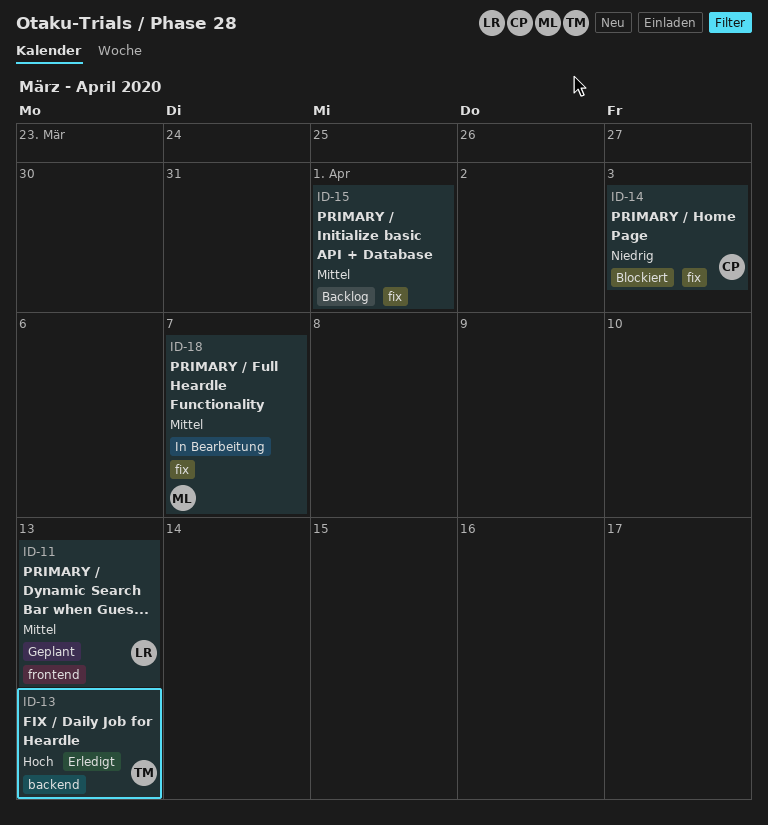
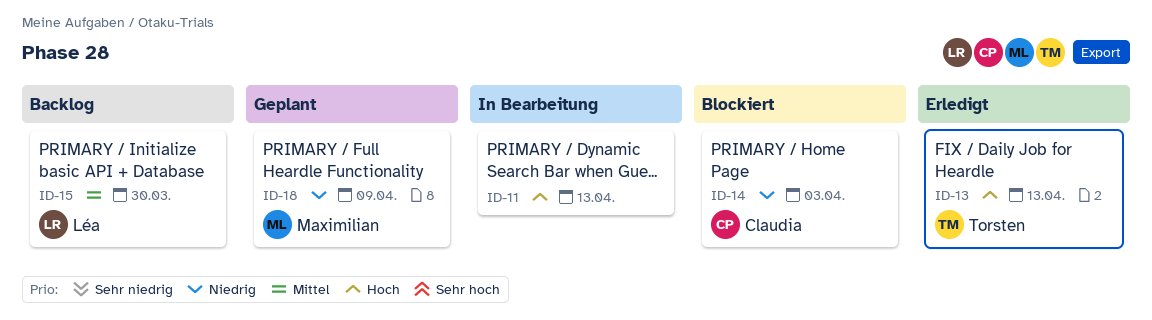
ID-11, status: Geplant -> In Bearbeitung
ID-11, owner: Léa -> none
ID-11, priority: Mittel -> Hoch
ID-15, owner: none -> Léa
ID-15, due: Apr 1 -> Mar 30
ID-18, status: In Bearbeitung -> Geplant
ID-18, priority: Mittel -> Niedrig
ID-18, due: Apr 7 -> Apr 9

